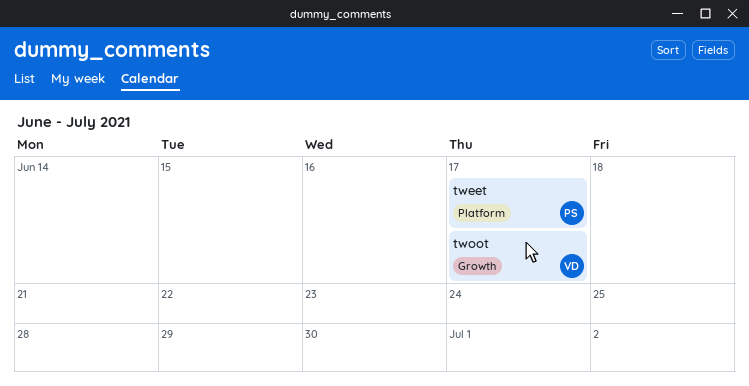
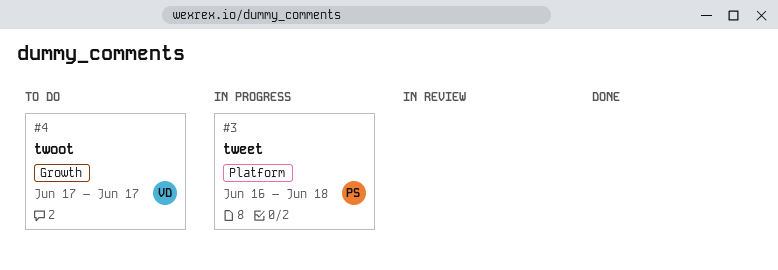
tweet, due: Jun 17 -> Jun 18

